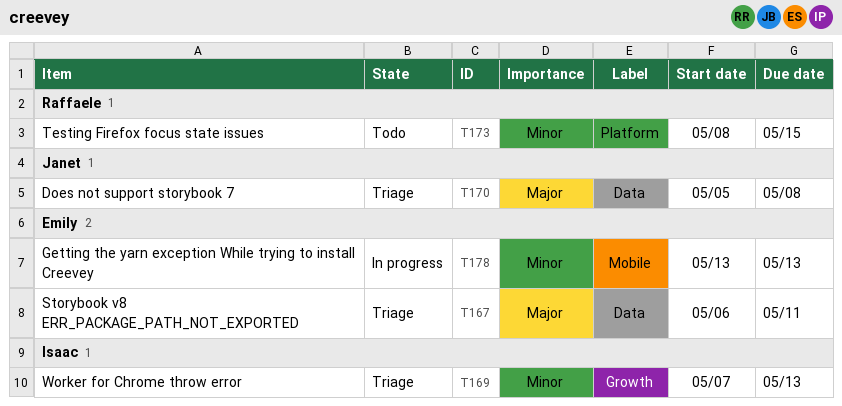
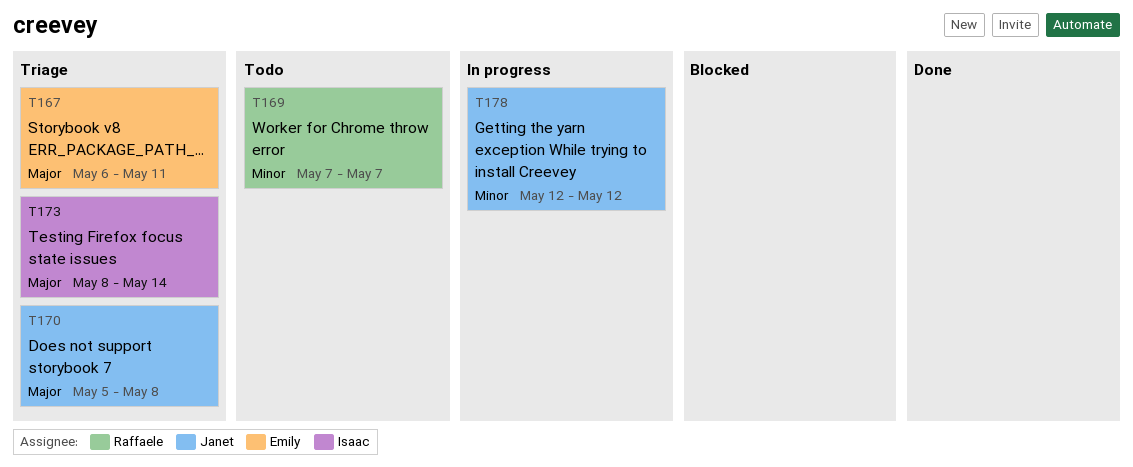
T169, status: Triage -> Todo
T169, owner: Isaac -> Raffaele
T169, due: May 13 -> May 7
T173, status: Todo -> Triage
T173, owner: Raffaele -> Isaac
T173, priority: Minor -> Major
T173, due: May 15 -> May 14
T178, owner: Emily -> Janet
T178, start: May 13 -> May 12
T178, due: May 13 -> May 12

